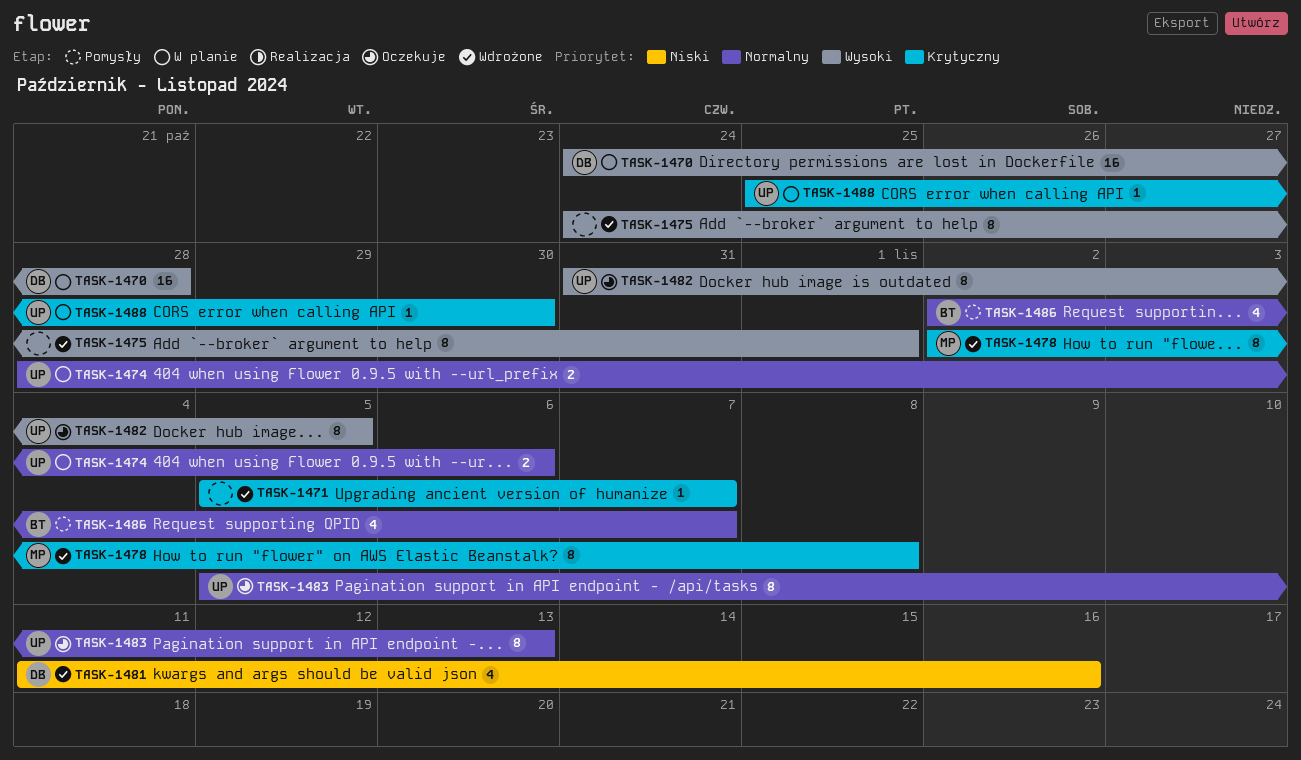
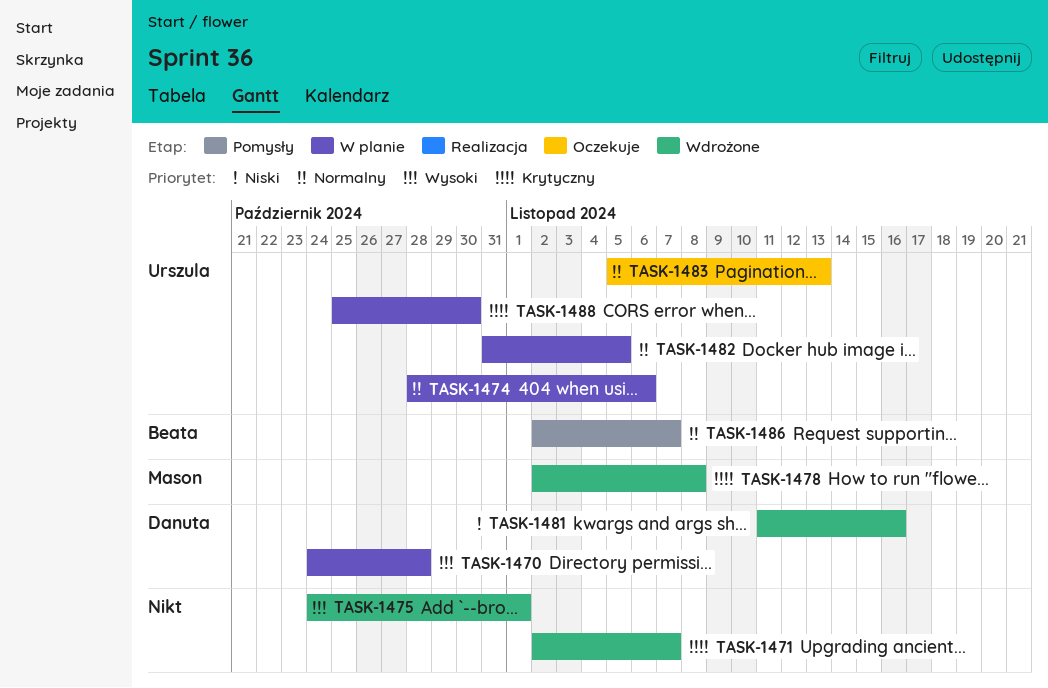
TASK-1471, start: Nov 5 -> Nov 2
TASK-1482, status: Oczekuje -> W planie
TASK-1482, priority: Wysoki -> Normalny

